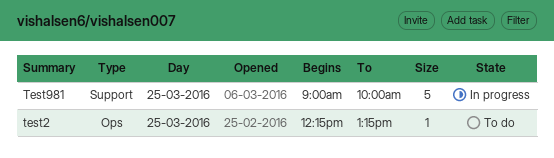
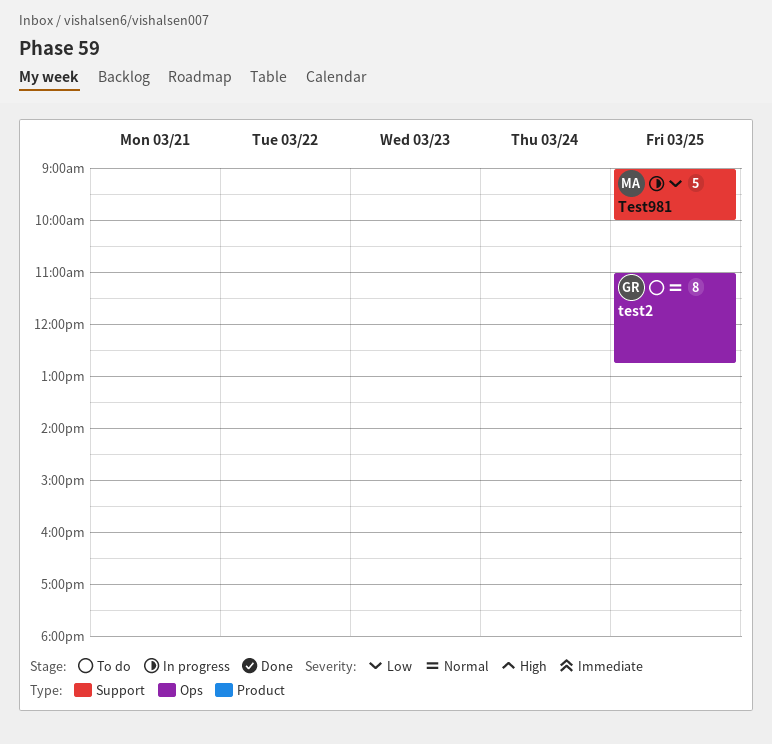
test2, estimate: 1 -> 8
test2, begins: 12:15 -> 11:00
test2, ends: 13:15 -> 12:45

